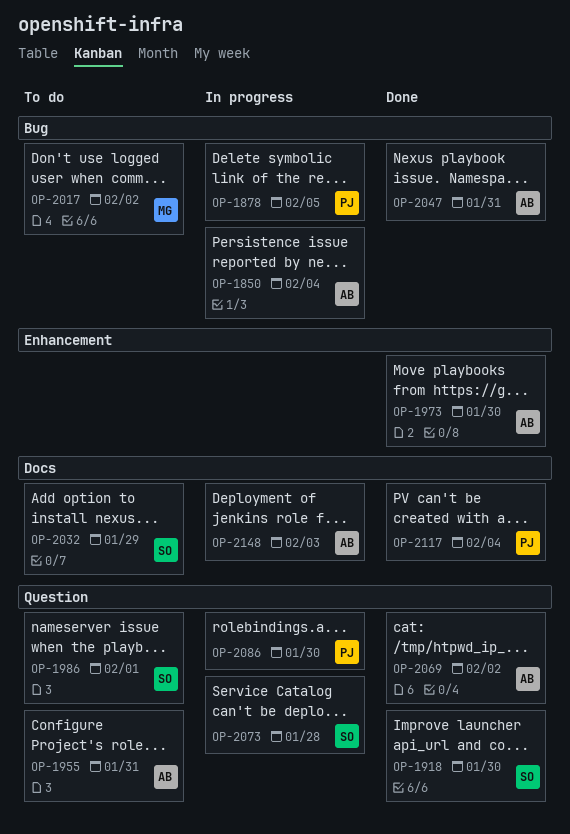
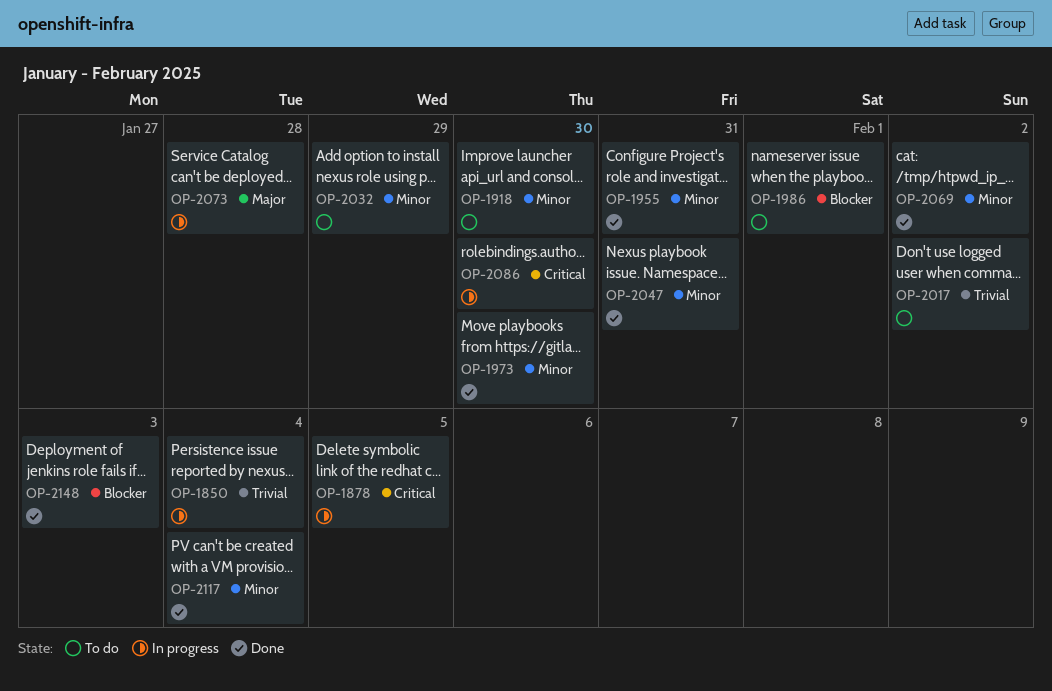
OP-1918, status: Done -> To do
OP-1955, status: To do -> Done
OP-2148, status: In progress -> Done

